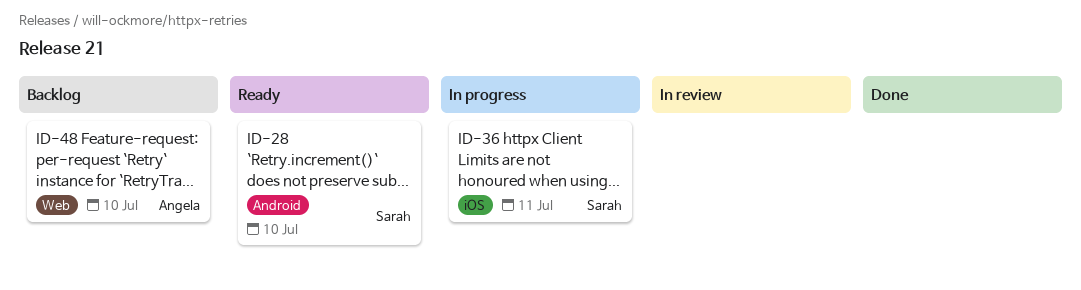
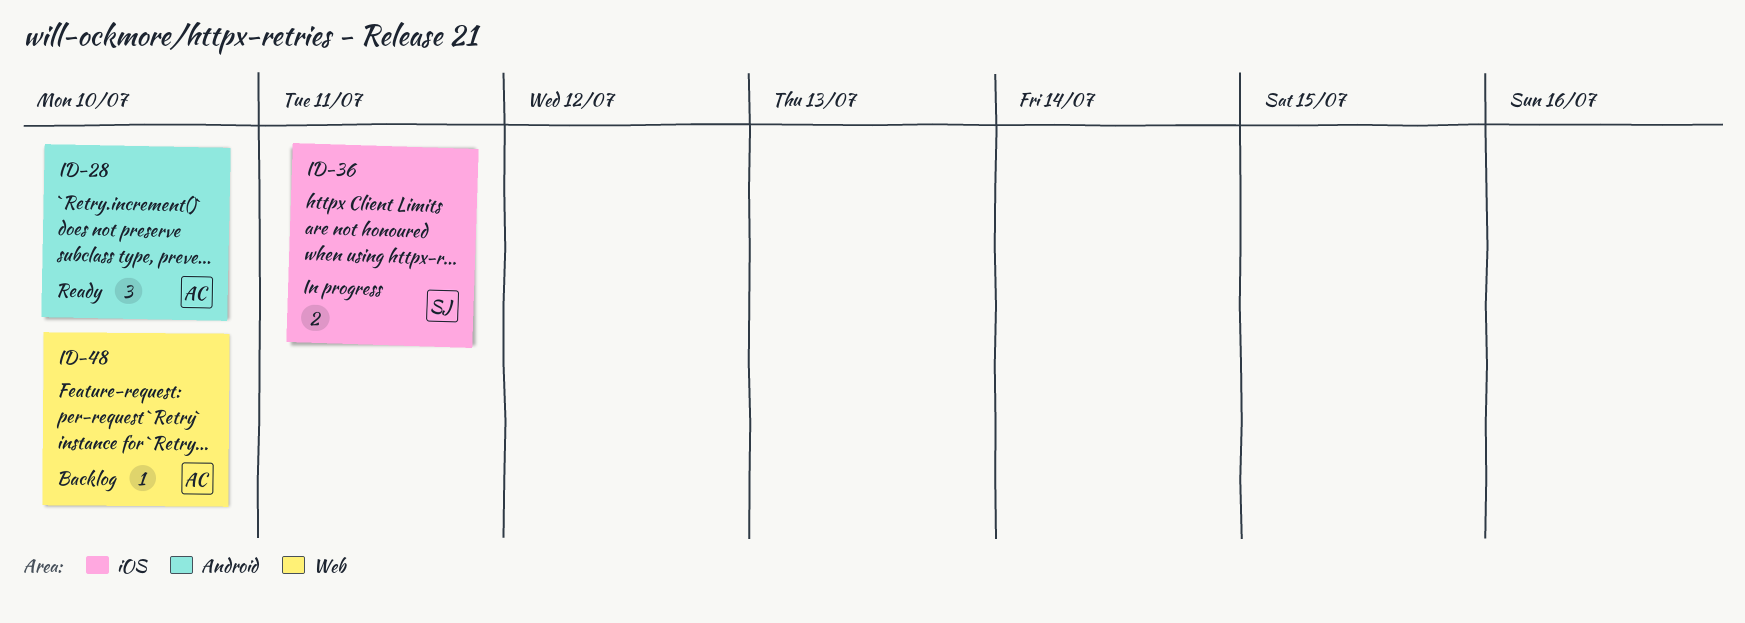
ID-28, owner: Sarah -> Angela

